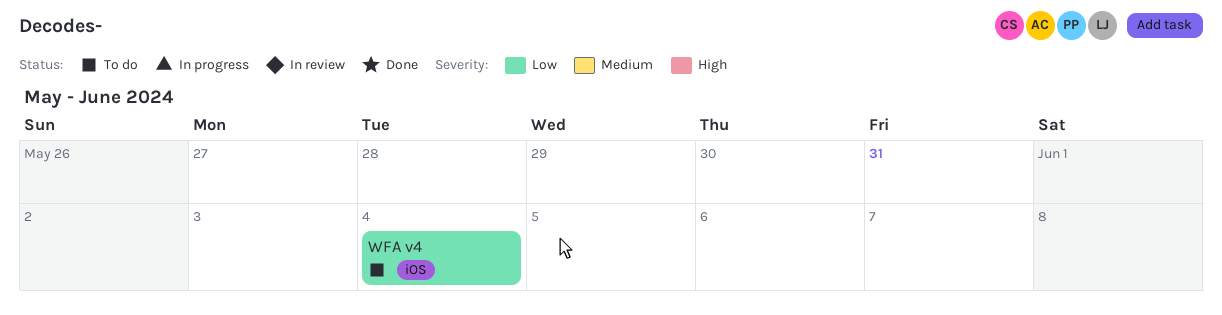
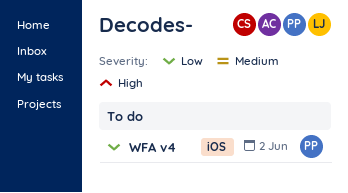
WFA v4, due: Jun 4 -> Jun 2

